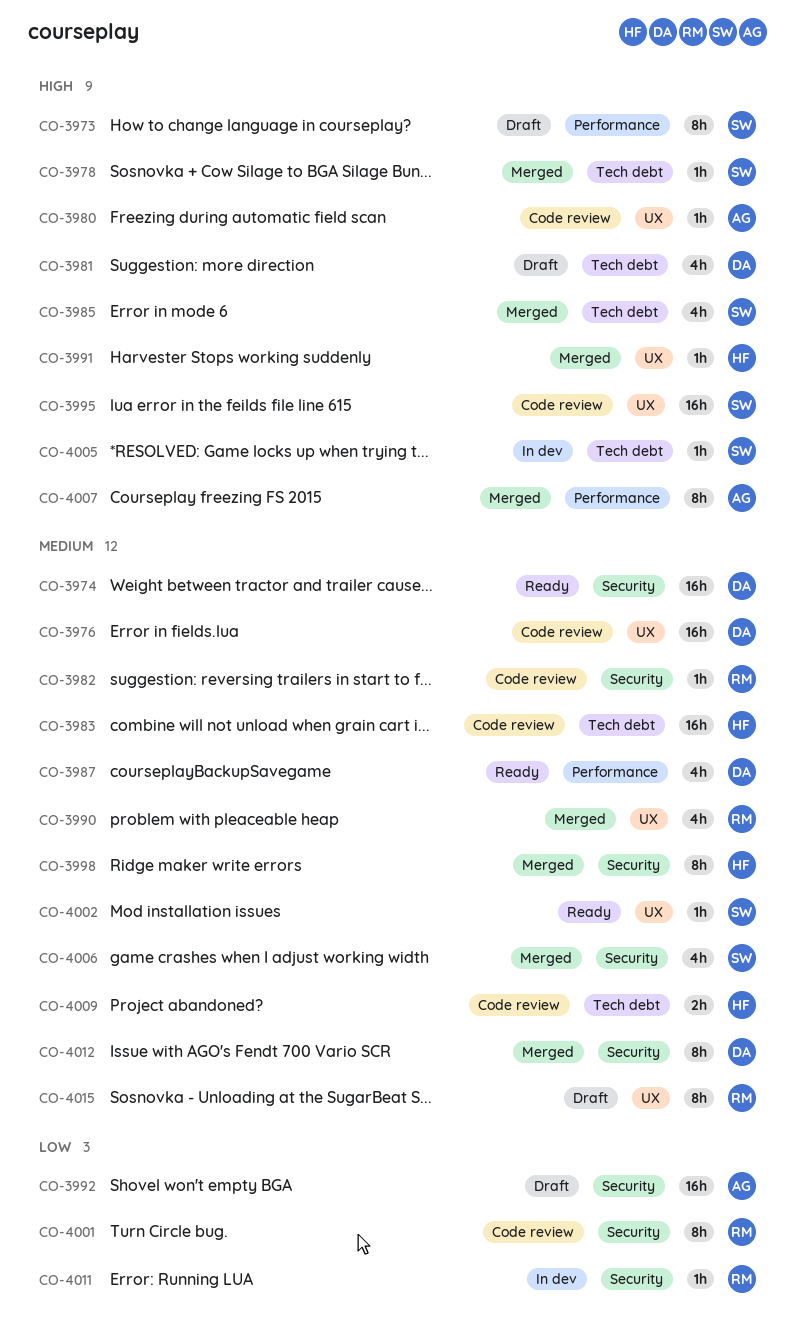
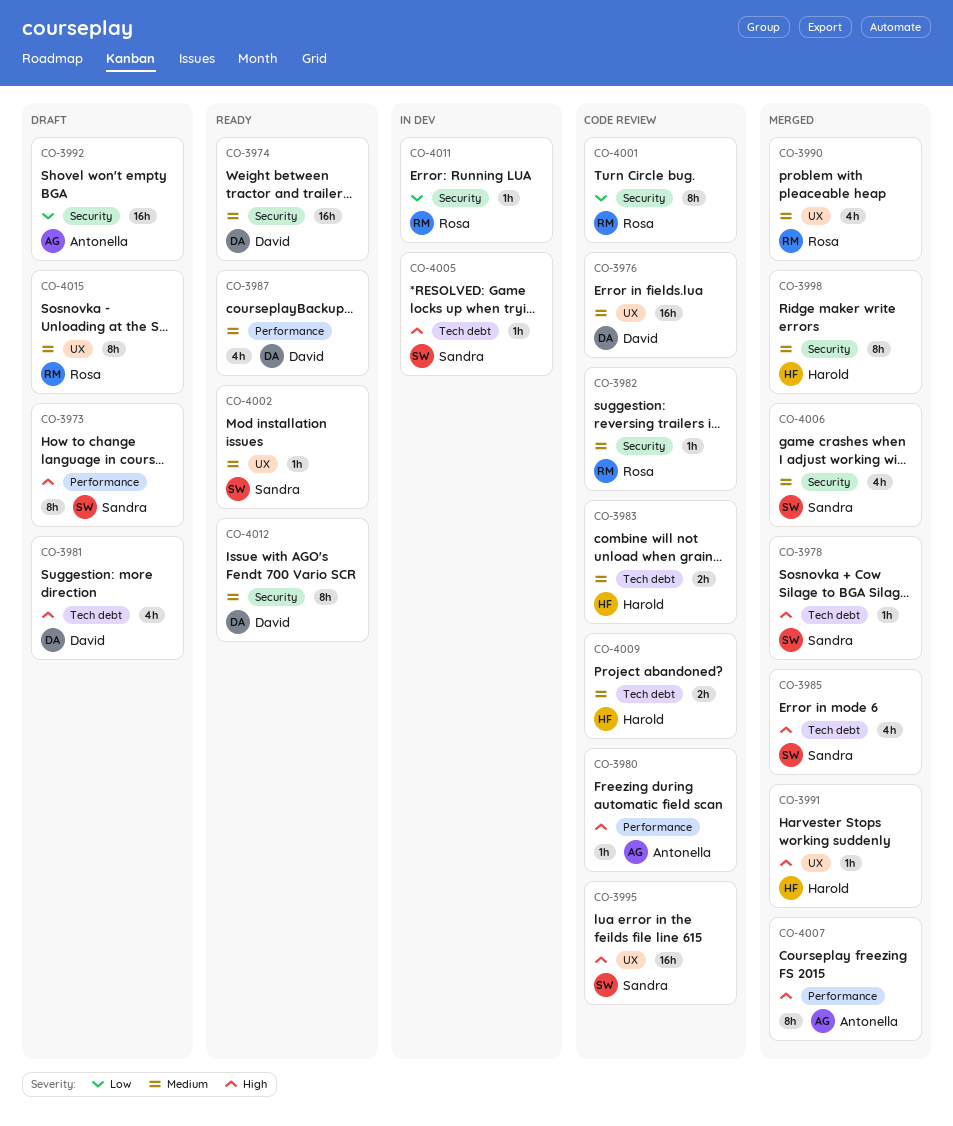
CO-3980, label: UX -> Performance
CO-3983, estimate: 16h -> 2h
CO-4012, status: Merged -> Ready

